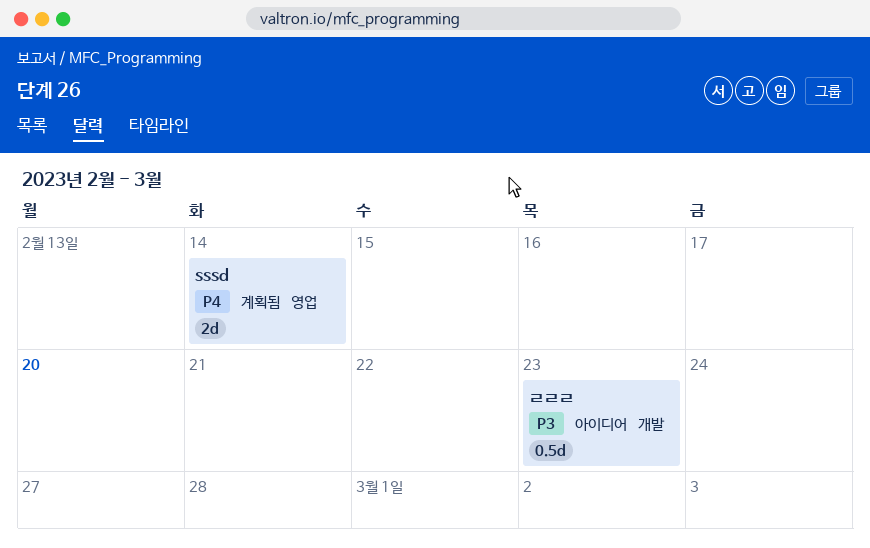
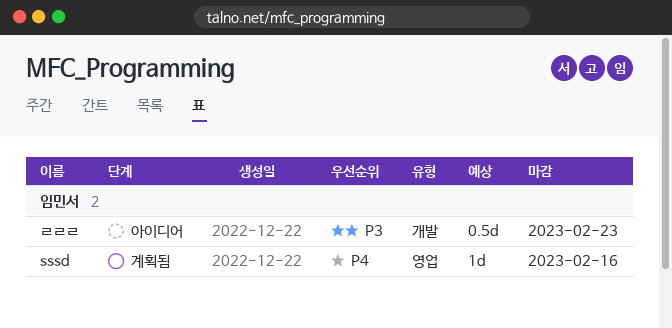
sssd, estimate: 2d -> 1d
sssd, due: Feb 14 -> Feb 16

